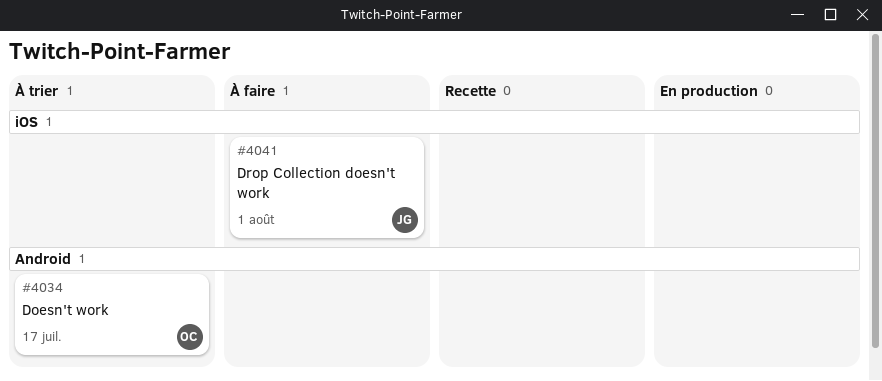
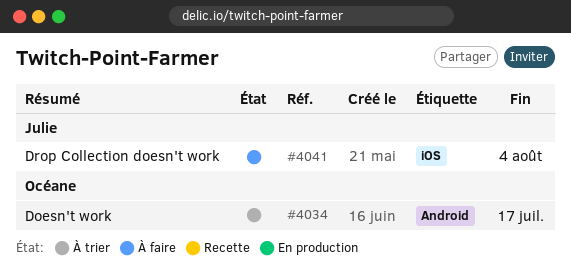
#4041, due: Aug 1 -> Aug 4

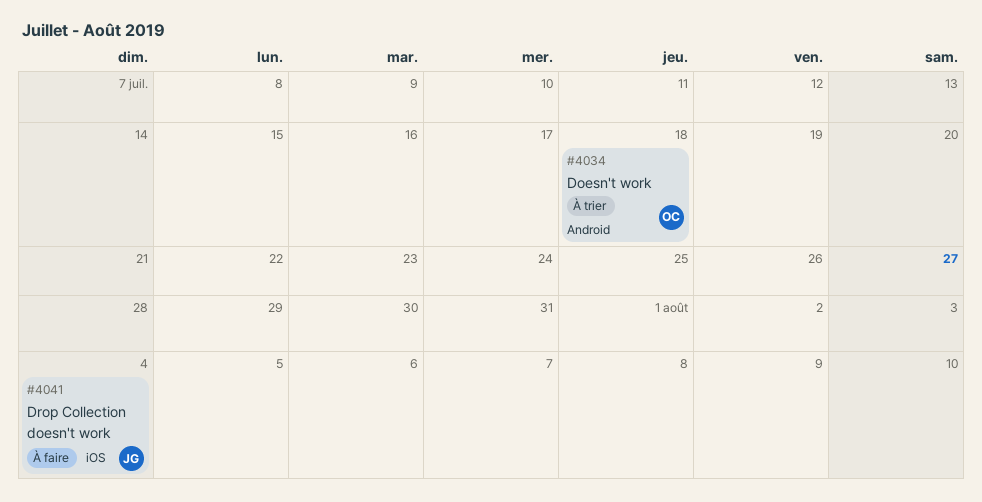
#4034, due: Jul 17 -> Jul 18

